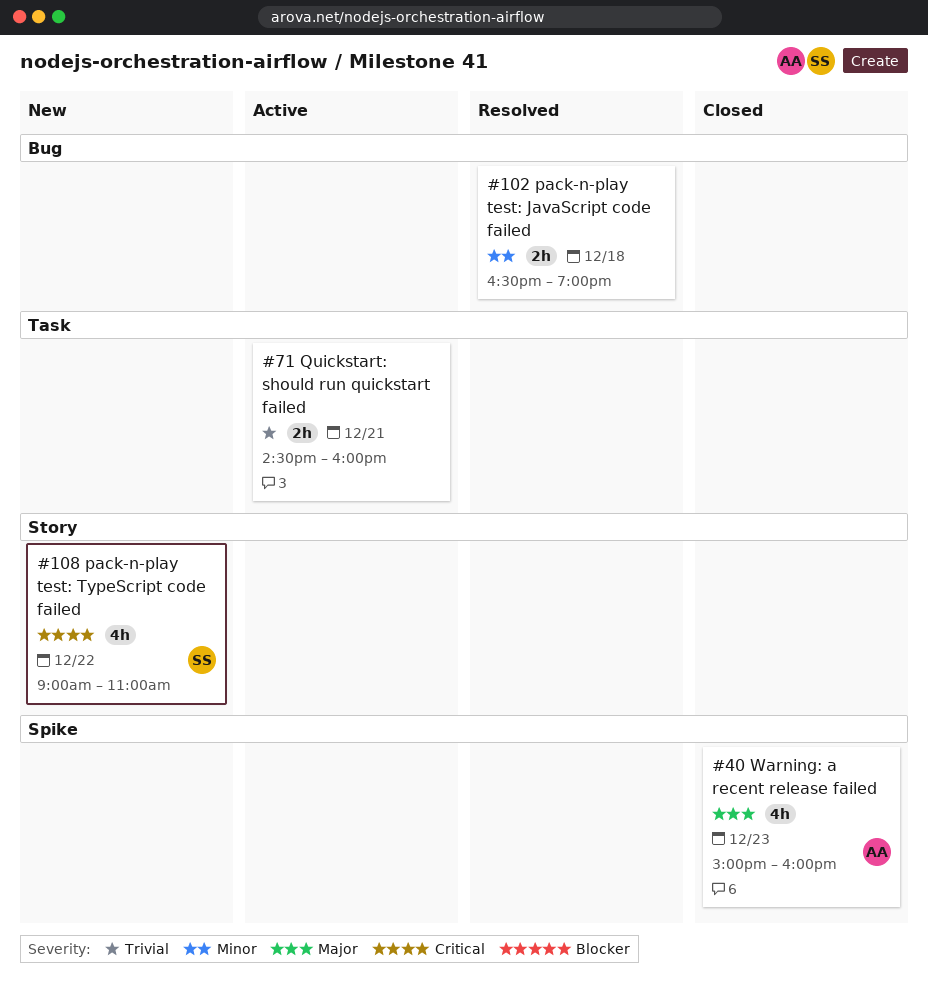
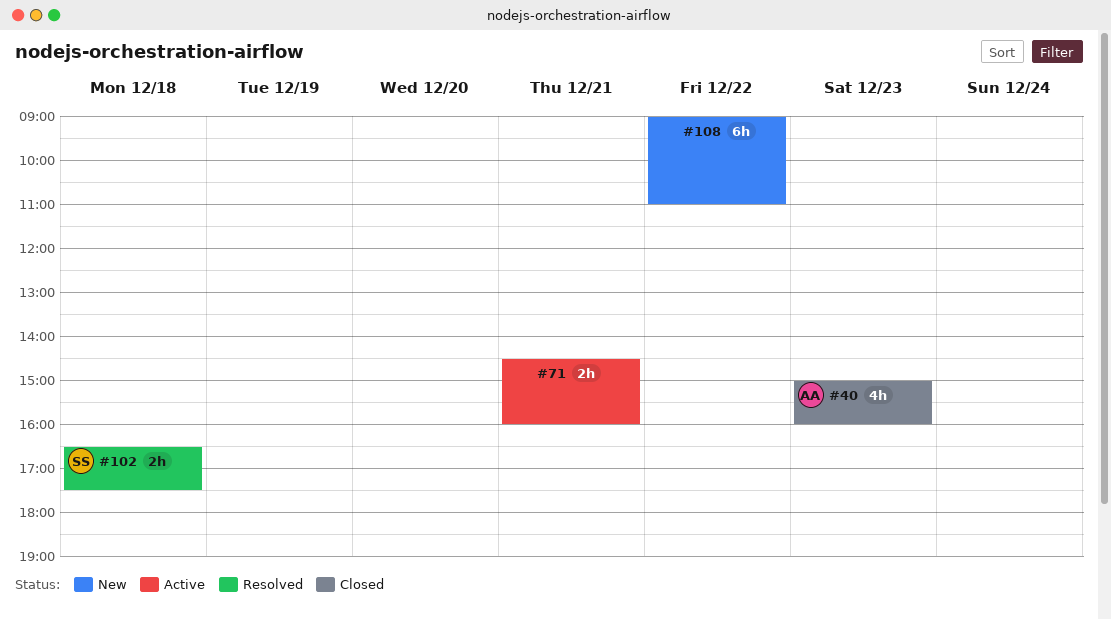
#102, owner: none -> SS
#102, ends: 19:00 -> 17:30
#108, owner: SS -> none
#108, estimate: 4h -> 6h

